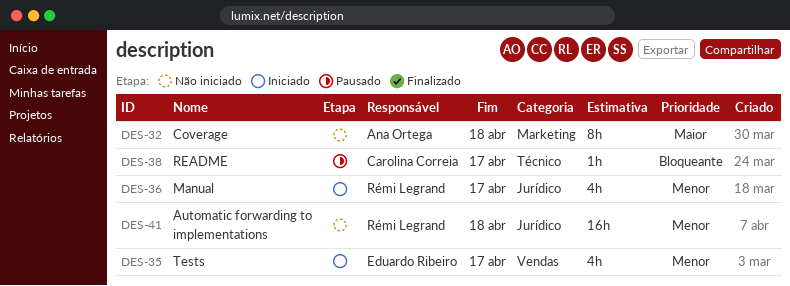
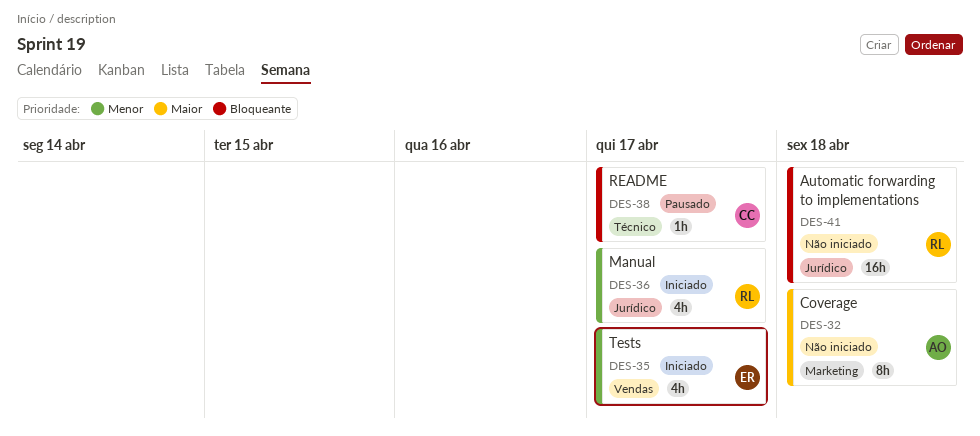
DES-41, priority: Menor -> Bloqueante

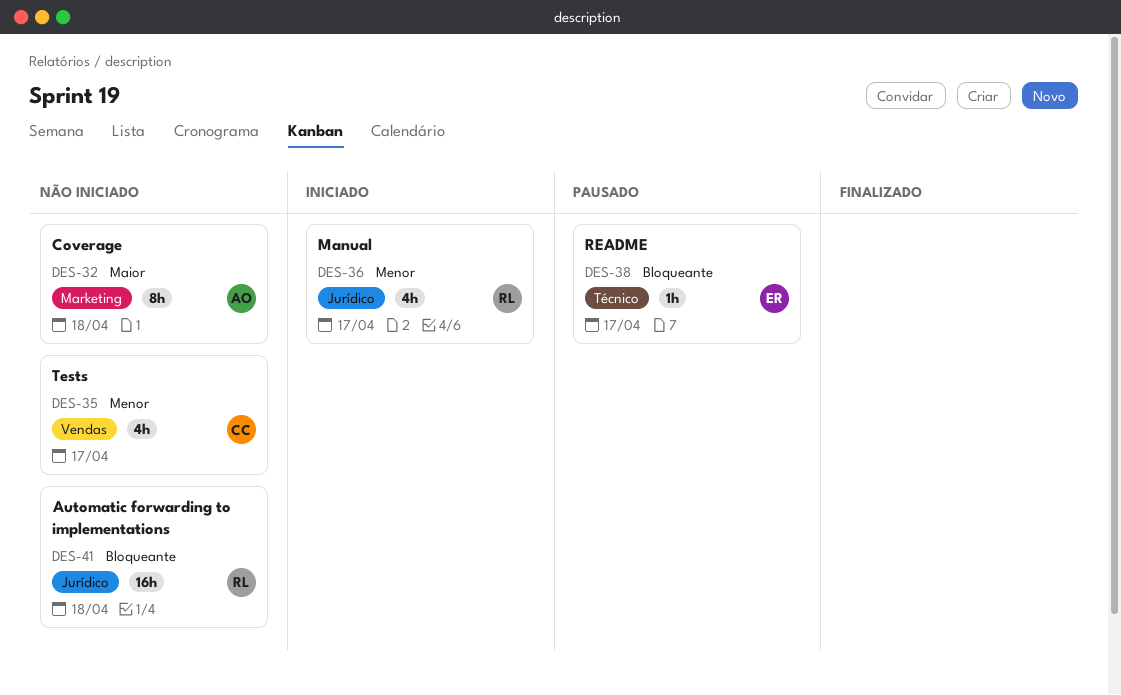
DES-35, status: Iniciado -> Não iniciado
DES-35, owner: ER -> CC
DES-38, owner: CC -> ER

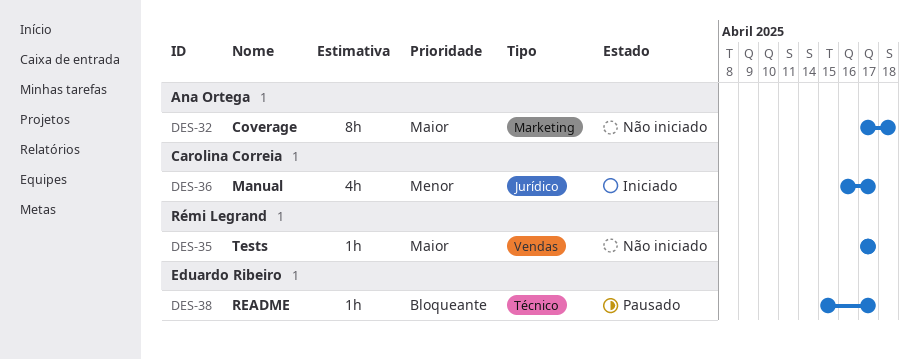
DES-35, owner: Carolina Correia -> Rémi Legrand
DES-35, priority: Menor -> Maior
DES-35, estimate: 4h -> 1h
DES-36, owner: Rémi Legrand -> Carolina Correia
DES-41: present -> none

